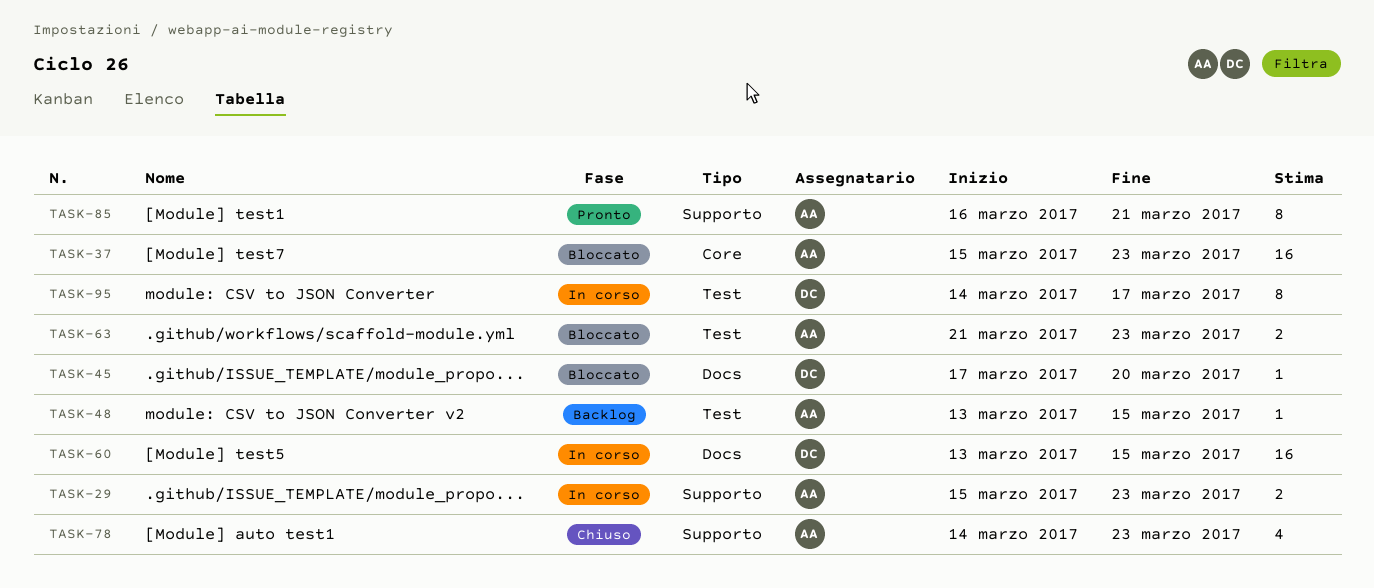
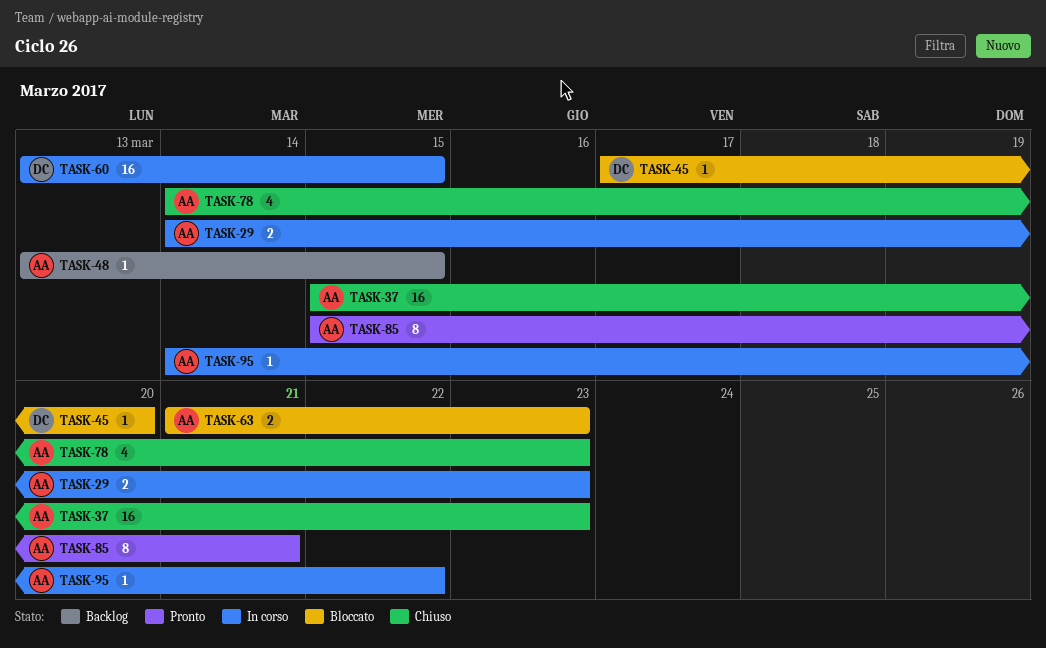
TASK-29, start: Mar 15 -> Mar 14
TASK-37, status: Bloccato -> Chiuso
TASK-85, start: Mar 16 -> Mar 15
TASK-95, owner: DC -> AA
TASK-95, estimate: 8 -> 1
TASK-95, due: Mar 17 -> Mar 22

